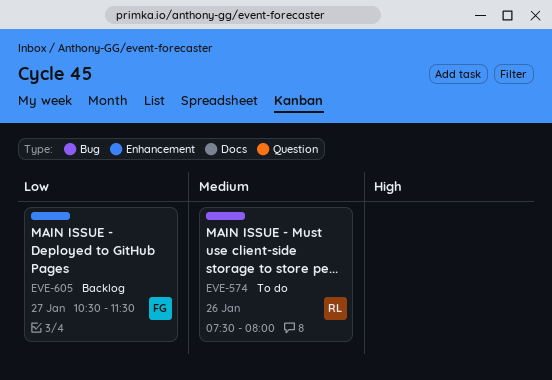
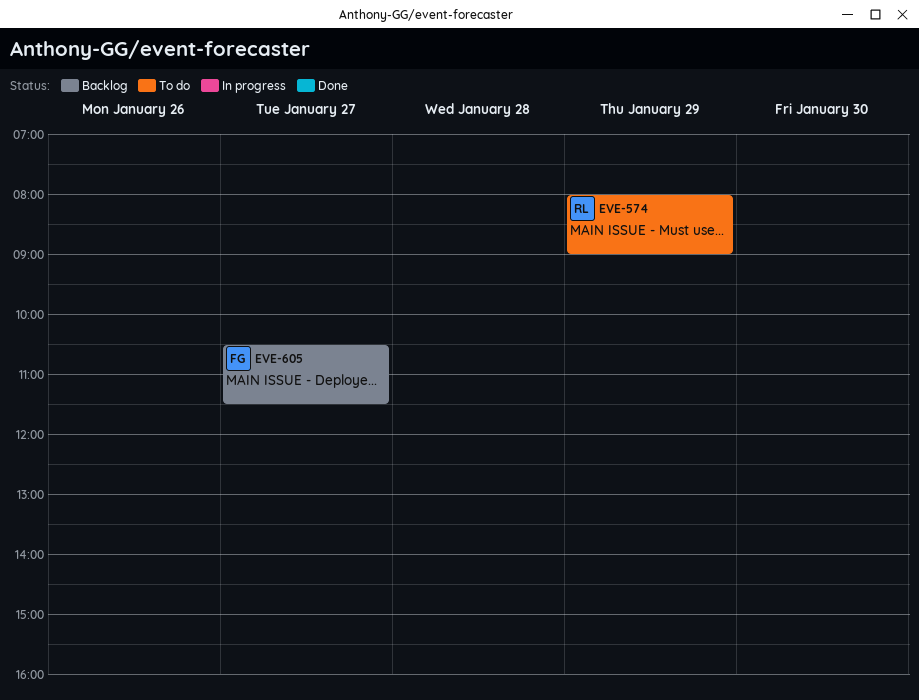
EVE-574, day: Jan 26 -> Jan 29
EVE-574, begins: 07:30 -> 08:00
EVE-574, ends: 08:00 -> 09:00

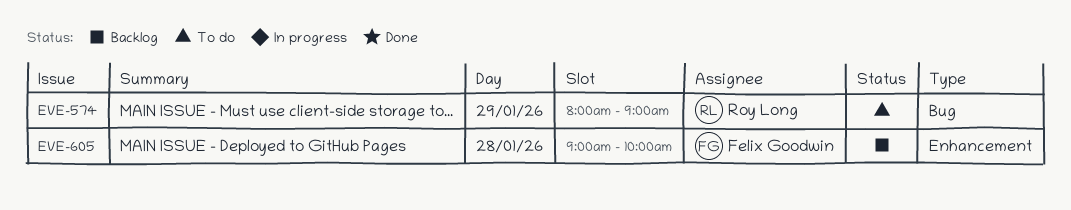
EVE-605, day: Jan 27 -> Jan 28
EVE-605, begins: 10:30 -> 09:00
EVE-605, ends: 11:30 -> 10:00

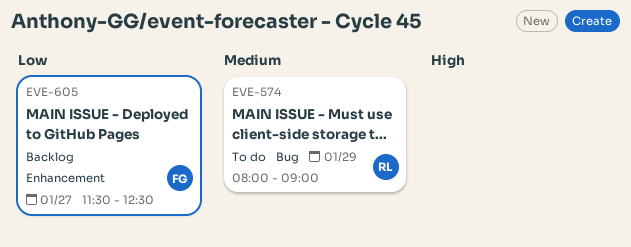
EVE-605, day: Jan 28 -> Jan 27
EVE-605, begins: 09:00 -> 11:30
EVE-605, ends: 10:00 -> 12:30

